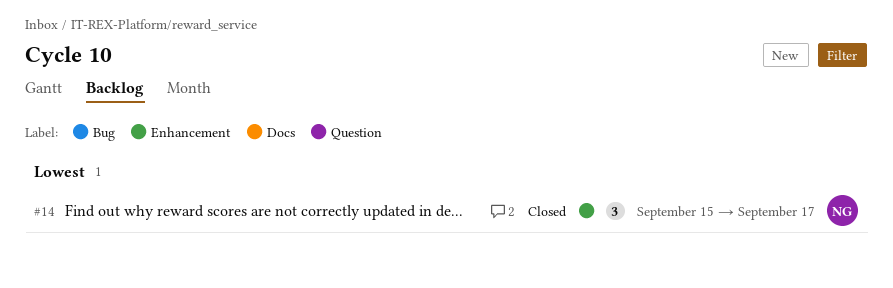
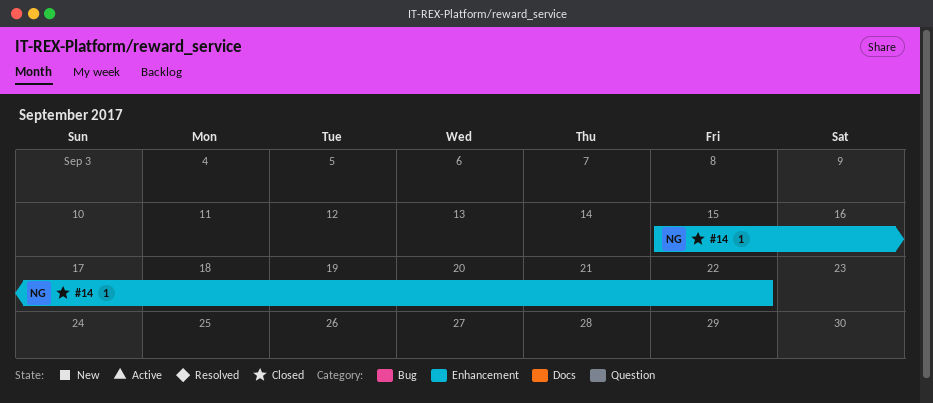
#14, estimate: 3 -> 1
#14, due: Sep 17 -> Sep 22

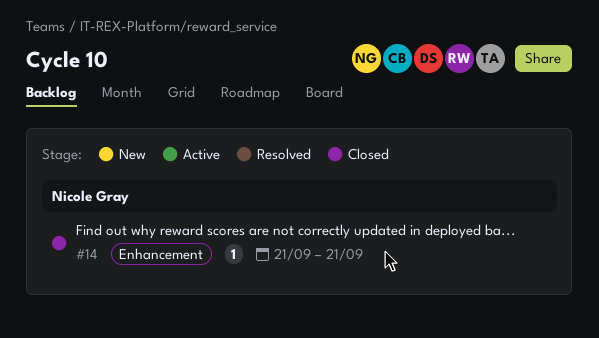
#14, start: Sep 15 -> Sep 21
#14, due: Sep 22 -> Sep 21

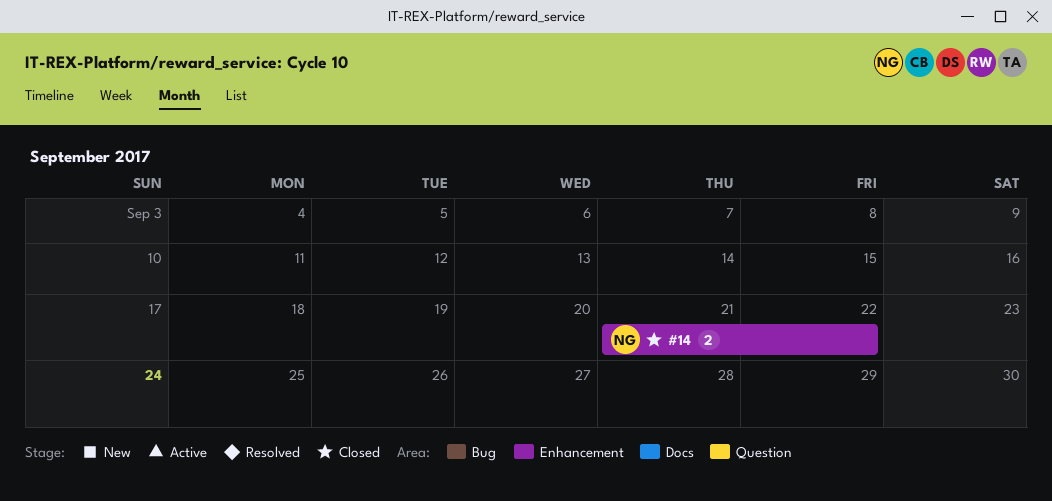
#14, estimate: 1 -> 2
#14, due: Sep 21 -> Sep 22

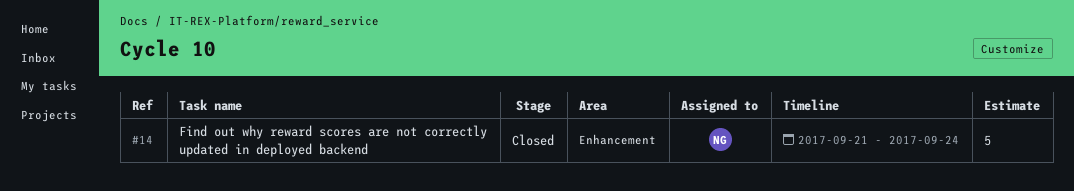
#14, estimate: 2 -> 5
#14, due: Sep 22 -> Sep 24

